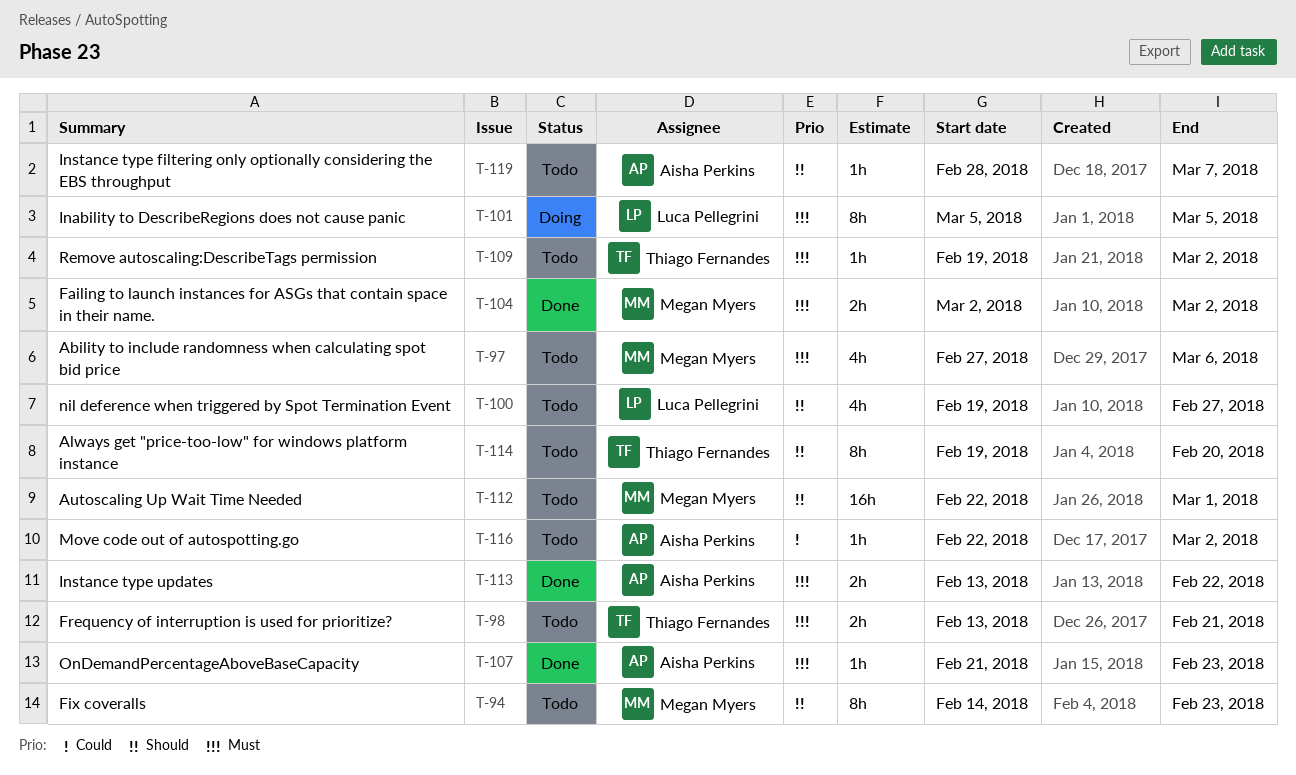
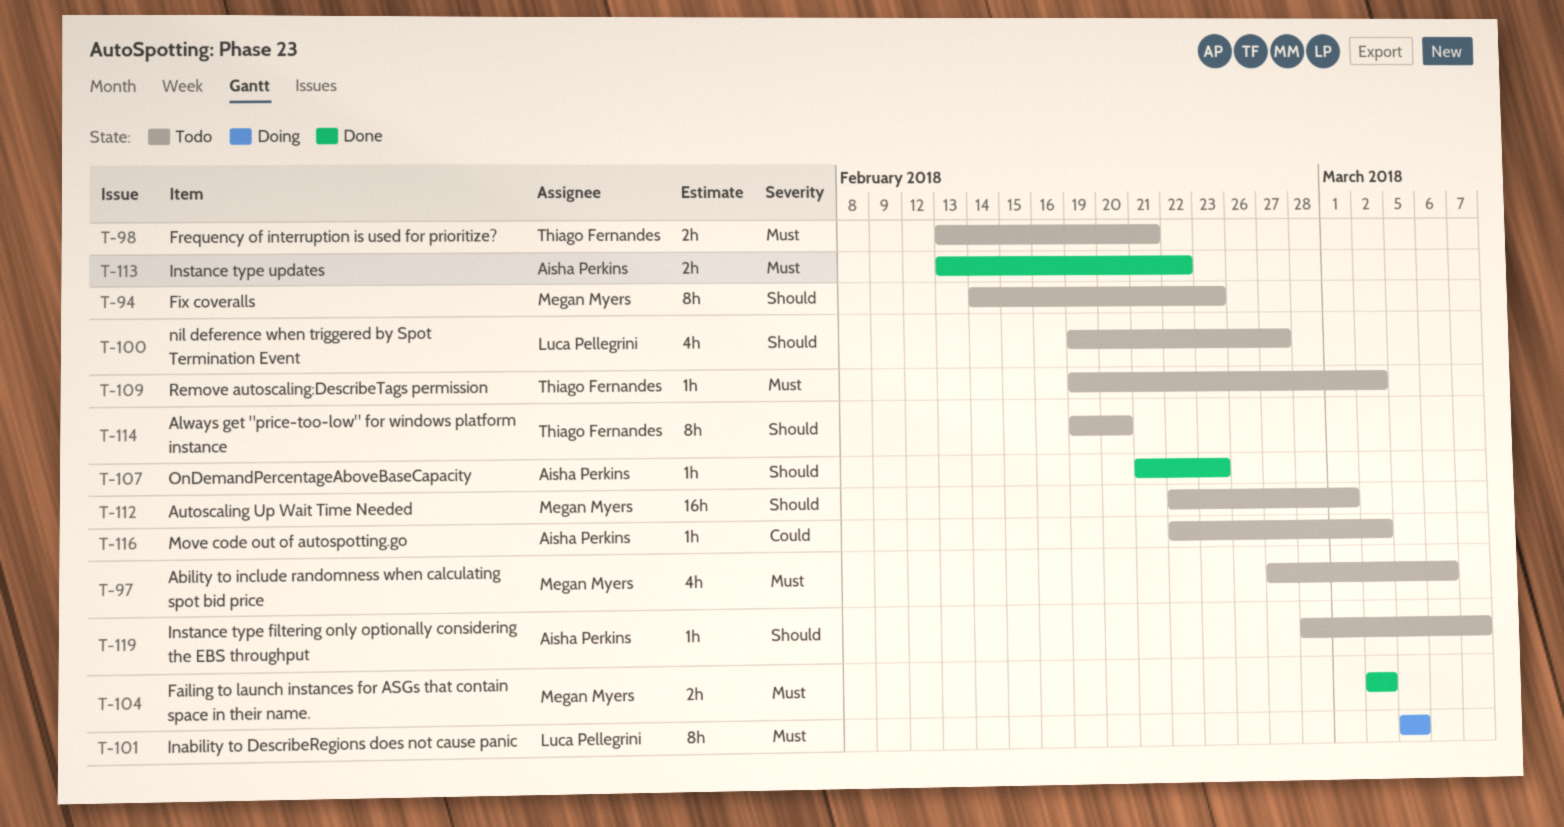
T-107, priority: Must -> Should

